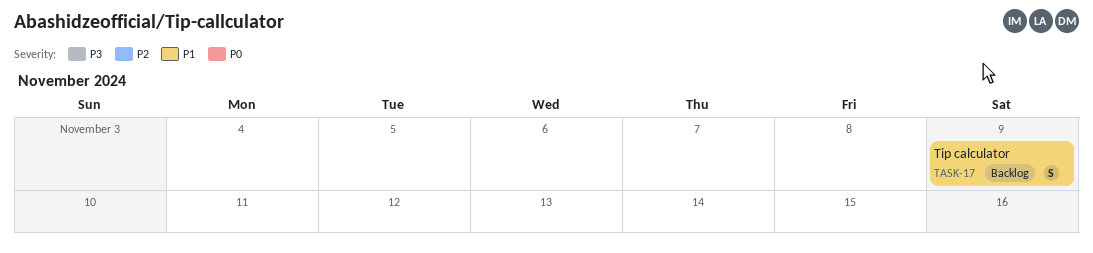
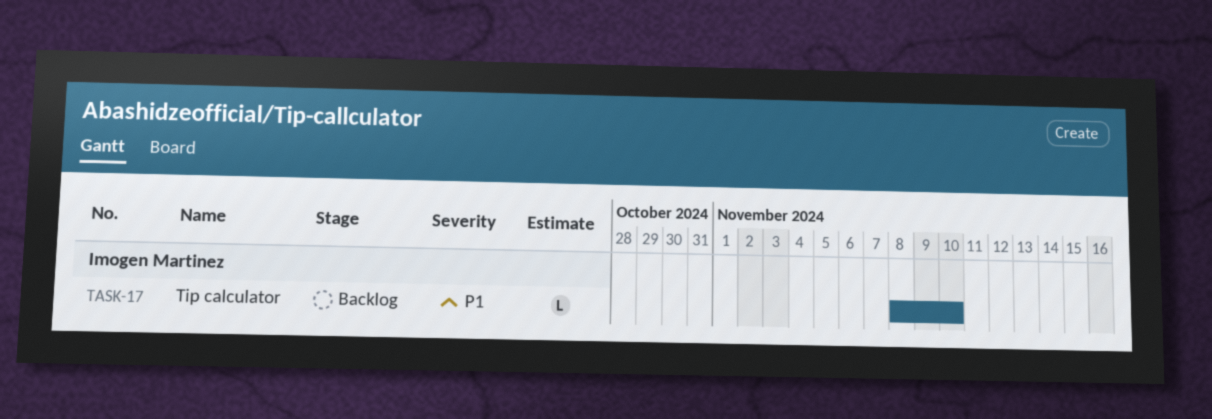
TASK-17, estimate: S -> L
TASK-17, due: Nov 9 -> Nov 10

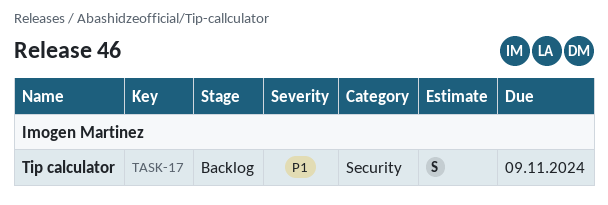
TASK-17, estimate: L -> S
TASK-17, due: Nov 10 -> Nov 9

